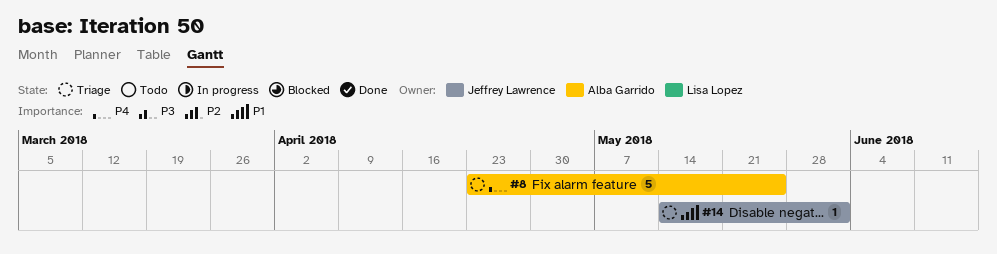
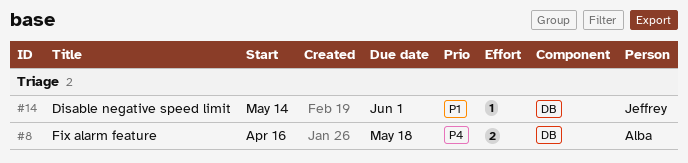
#8, estimate: 5 -> 2
#8, start: Apr 23 -> Apr 16
#8, due: May 25 -> May 18

